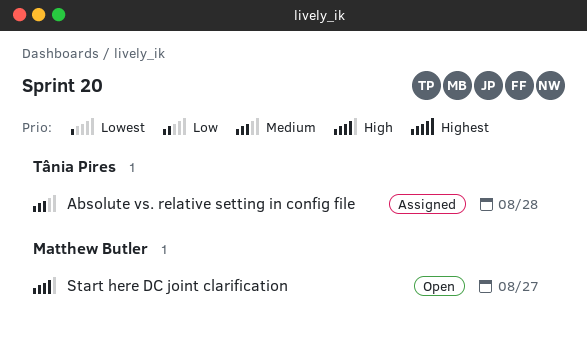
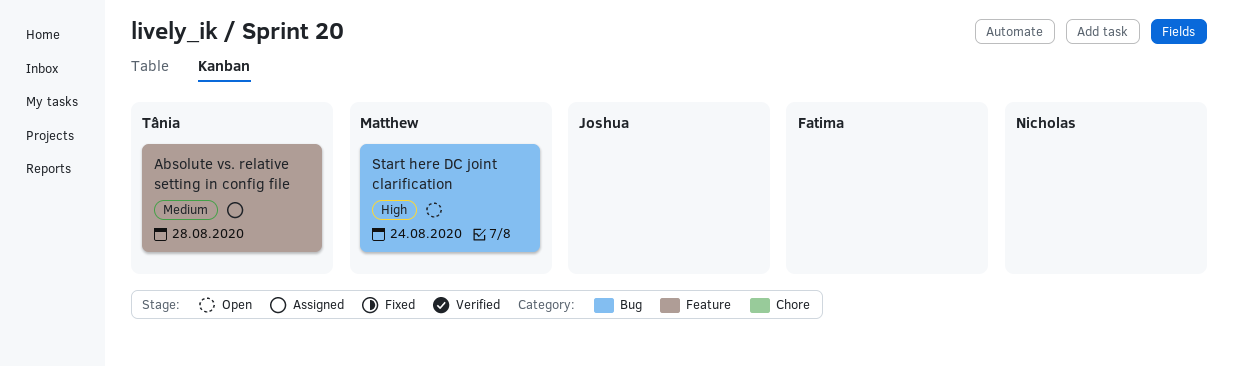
Start here DC joint clarification, due: Aug 27 -> Aug 24

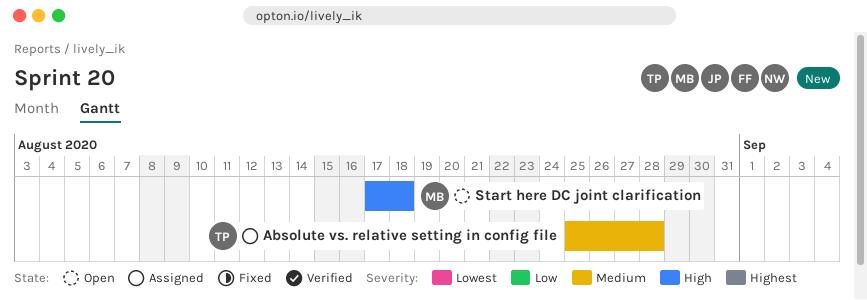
Start here DC joint clarification, due: Aug 24 -> Aug 18

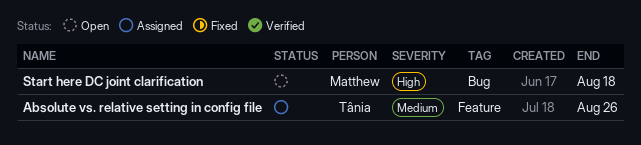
Absolute vs. relative setting in config file, due: Aug 28 -> Aug 26

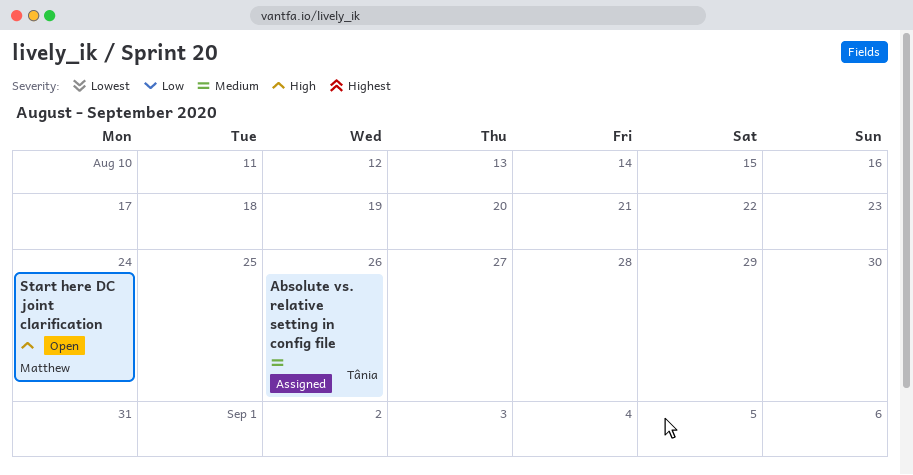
Start here DC joint clarification, due: Aug 18 -> Aug 24

